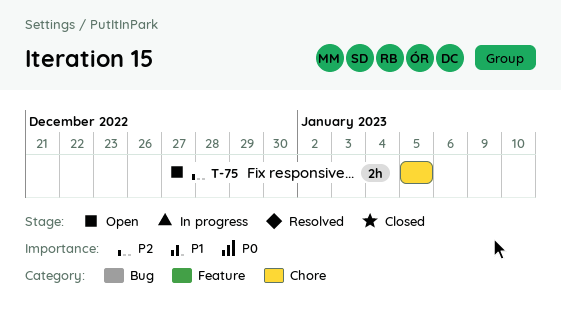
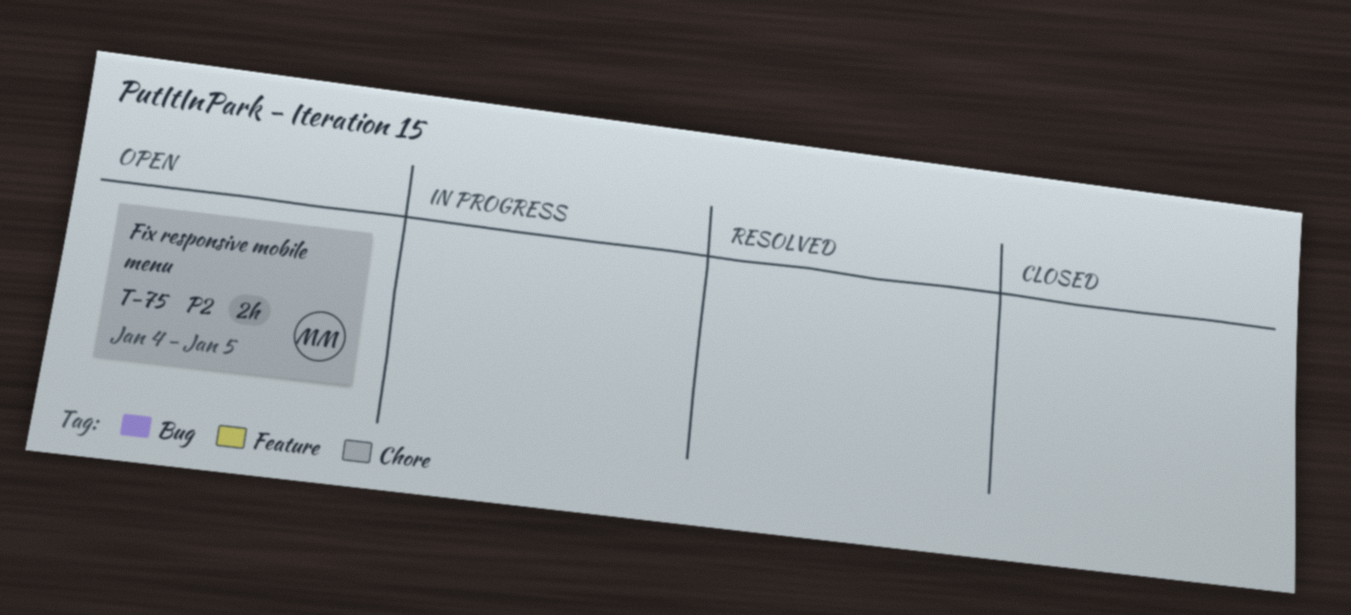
T-75, start: Jan 5 -> Jan 4

